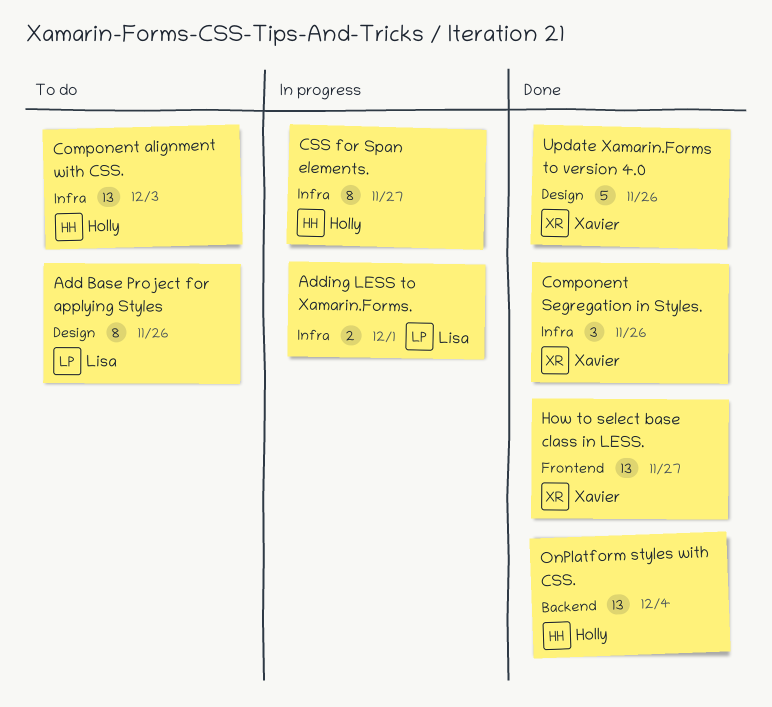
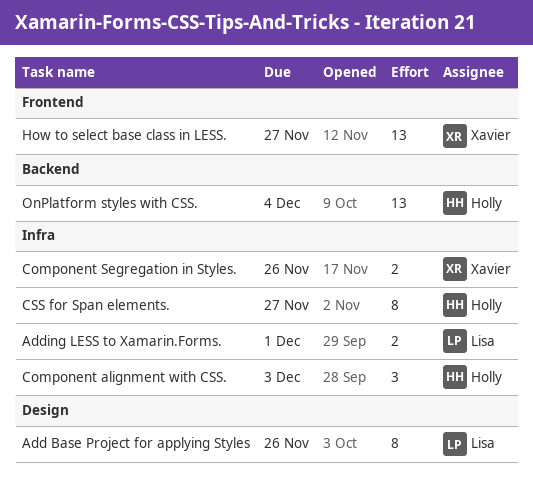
Component alignment with CSS., estimate: 13 -> 3
Component Segregation in Styles., estimate: 3 -> 2
Update Xamarin.Forms to version 4.0: present -> none

